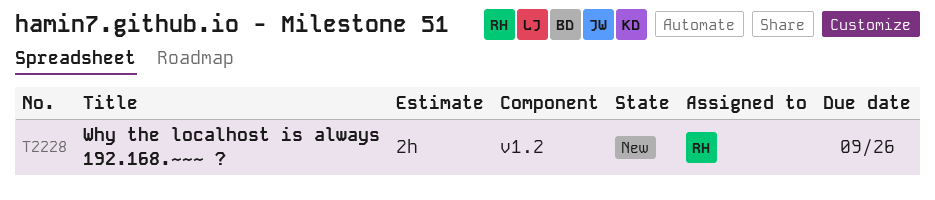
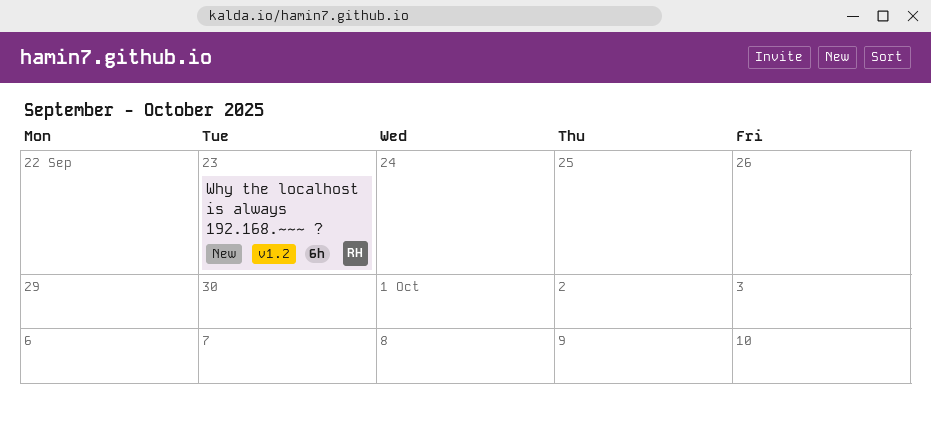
Why the localhost is always 192.168.~~~ ?, estimate: 2h -> 6h
Why the localhost is always 192.168.~~~ ?, due: Sep 26 -> Sep 23

